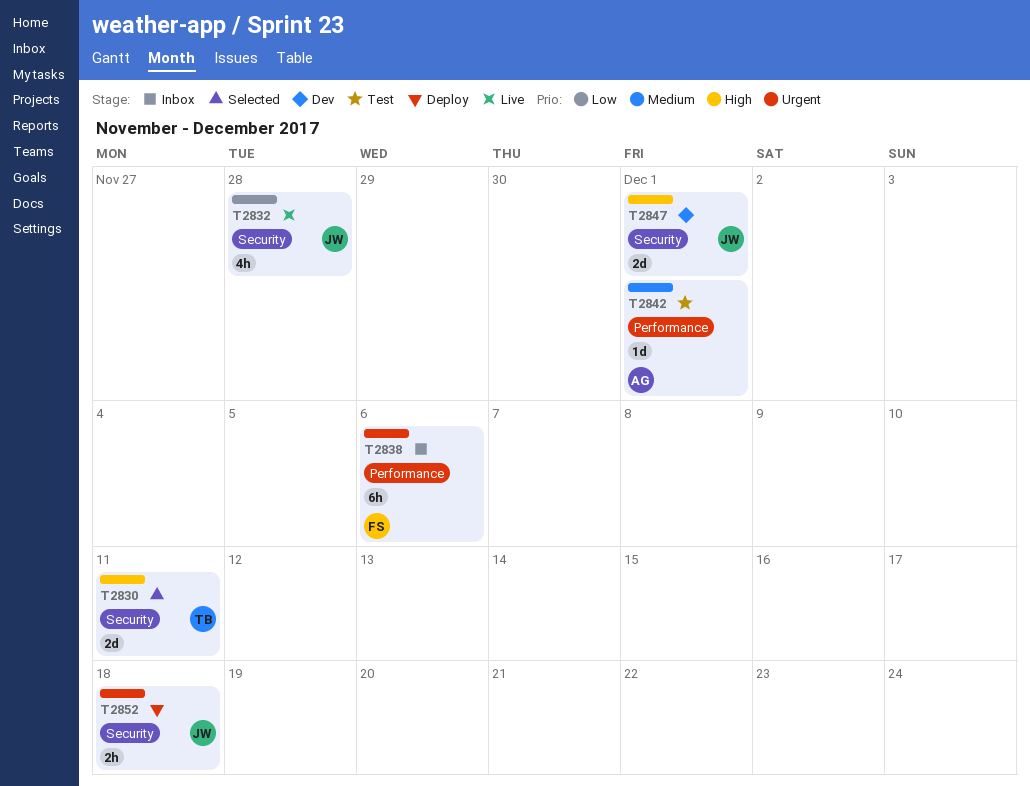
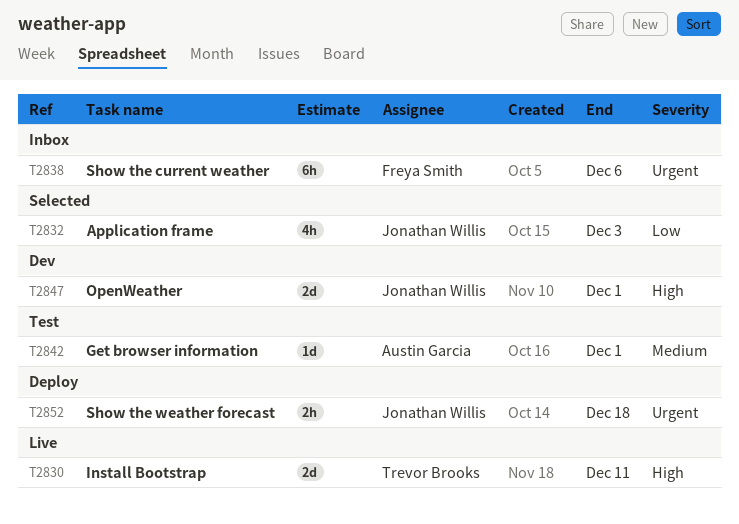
T2830, status: Selected -> Live
T2832, status: Live -> Selected
T2832, due: Nov 28 -> Dec 3

